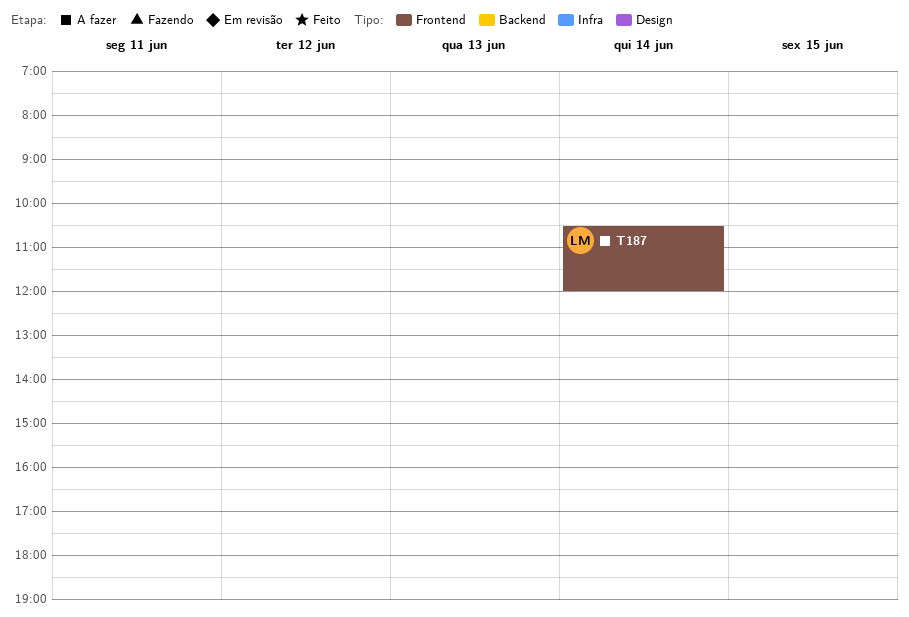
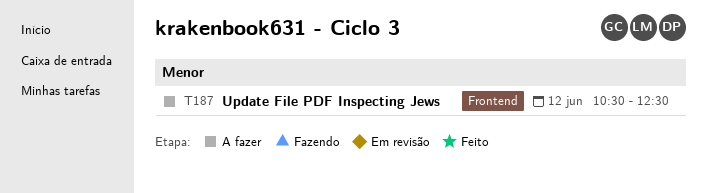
T187, day: Jun 14 -> Jun 12
T187, ends: 12:00 -> 12:30

